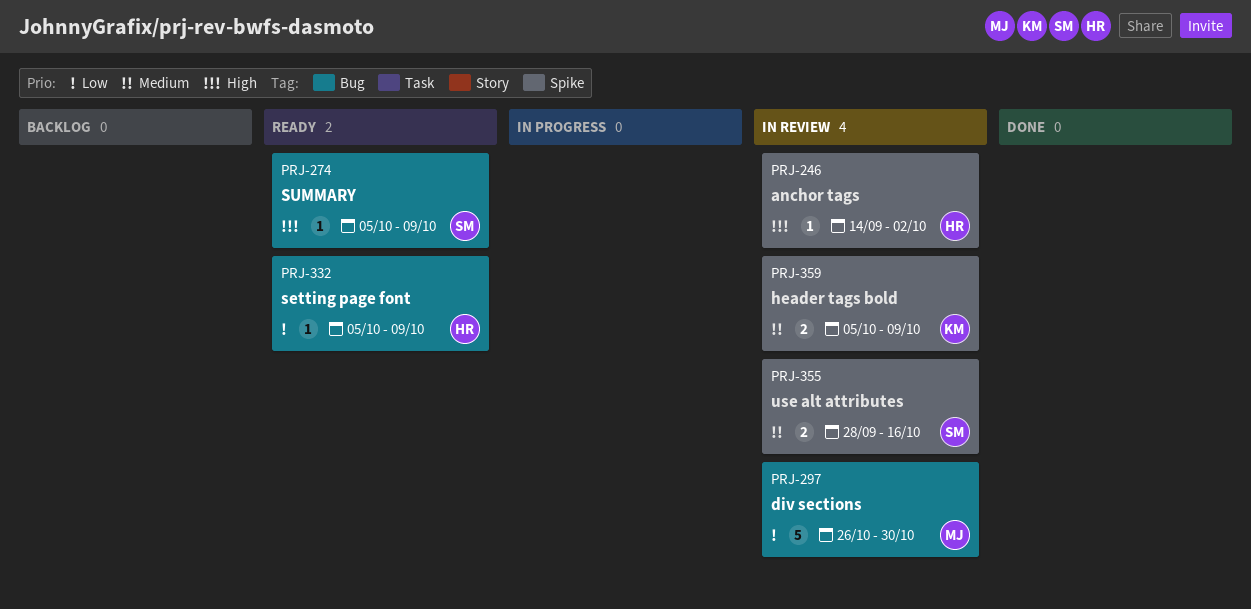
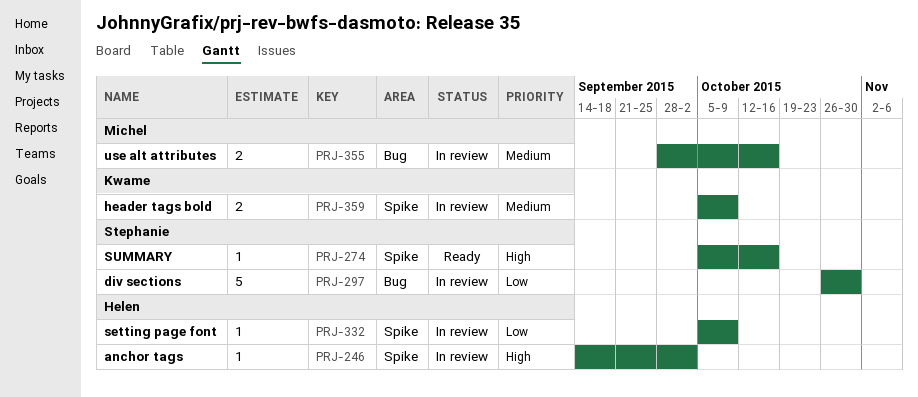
PRJ-274, label: Bug -> Spike
PRJ-274, due: Oct 9 -> Oct 16
PRJ-297, owner: Michel -> Stephanie
PRJ-332, status: Ready -> In review
PRJ-332, label: Bug -> Spike
PRJ-355, owner: Stephanie -> Michel
PRJ-355, label: Spike -> Bug

